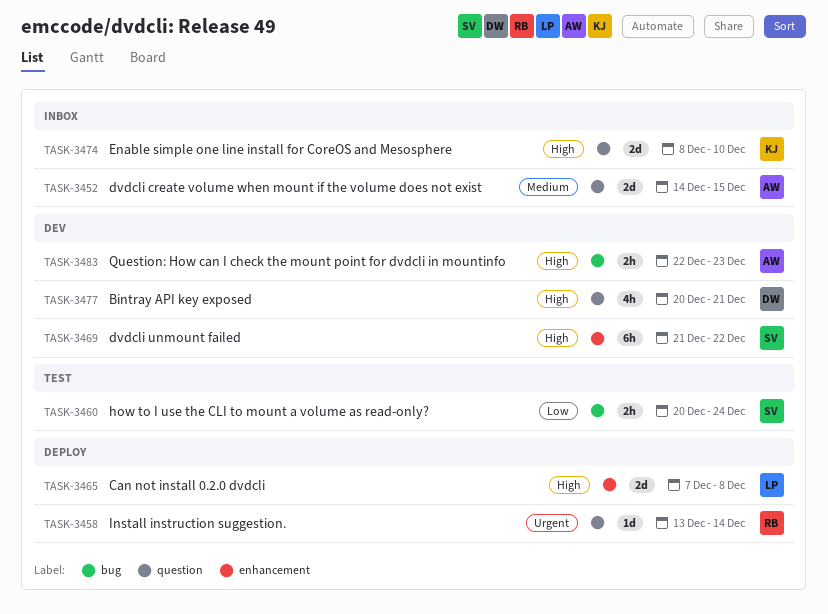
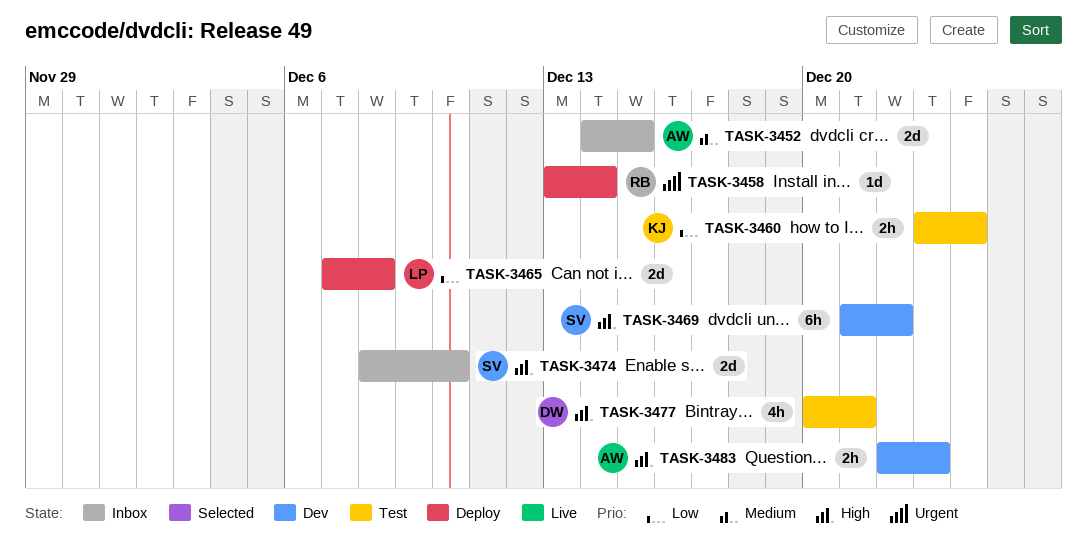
TASK-3460, owner: SV -> KJ
TASK-3460, start: Dec 20 -> Dec 23
TASK-3465, priority: High -> Low
TASK-3474, owner: KJ -> SV
TASK-3477, status: Dev -> Test

